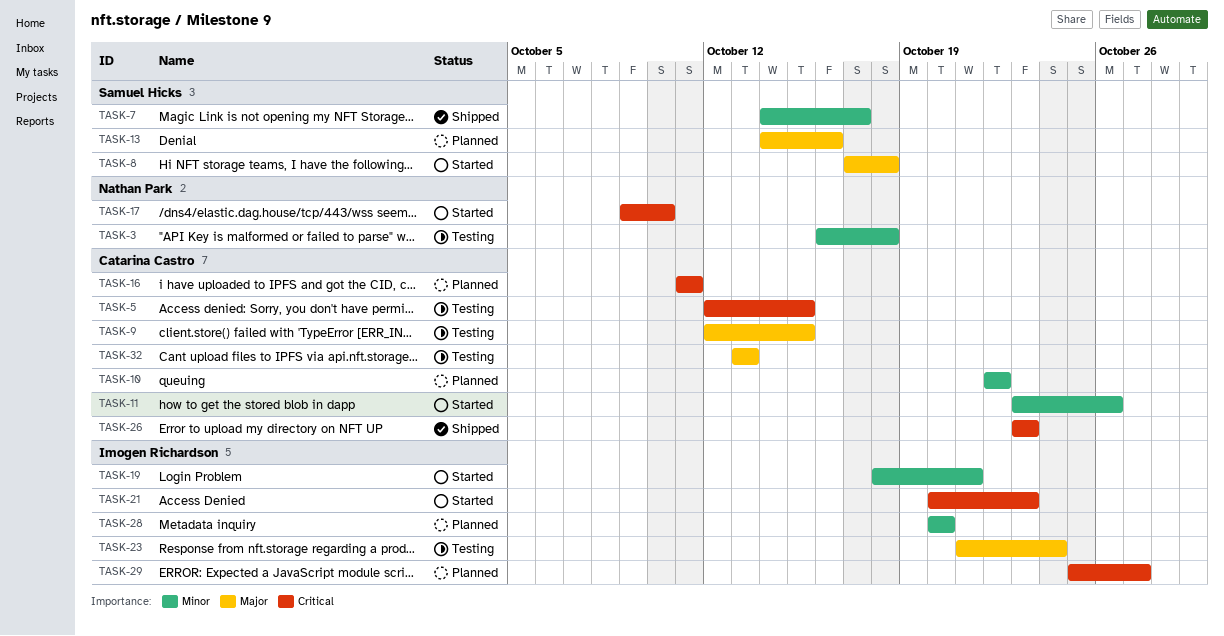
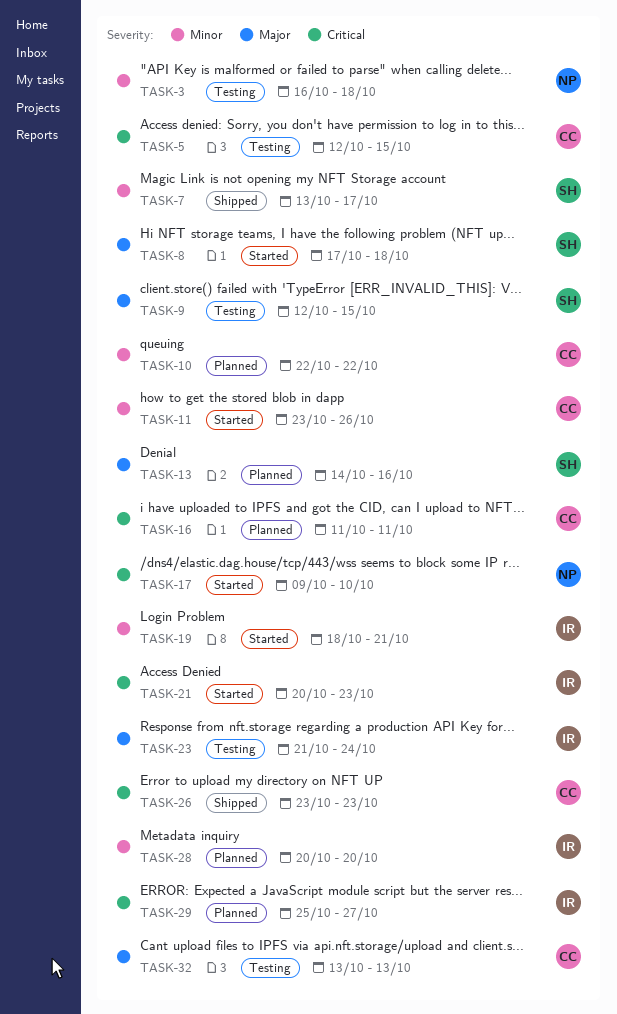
TASK-7, start: Oct 14 -> Oct 13
TASK-9, owner: Catarina Castro -> Samuel Hicks

